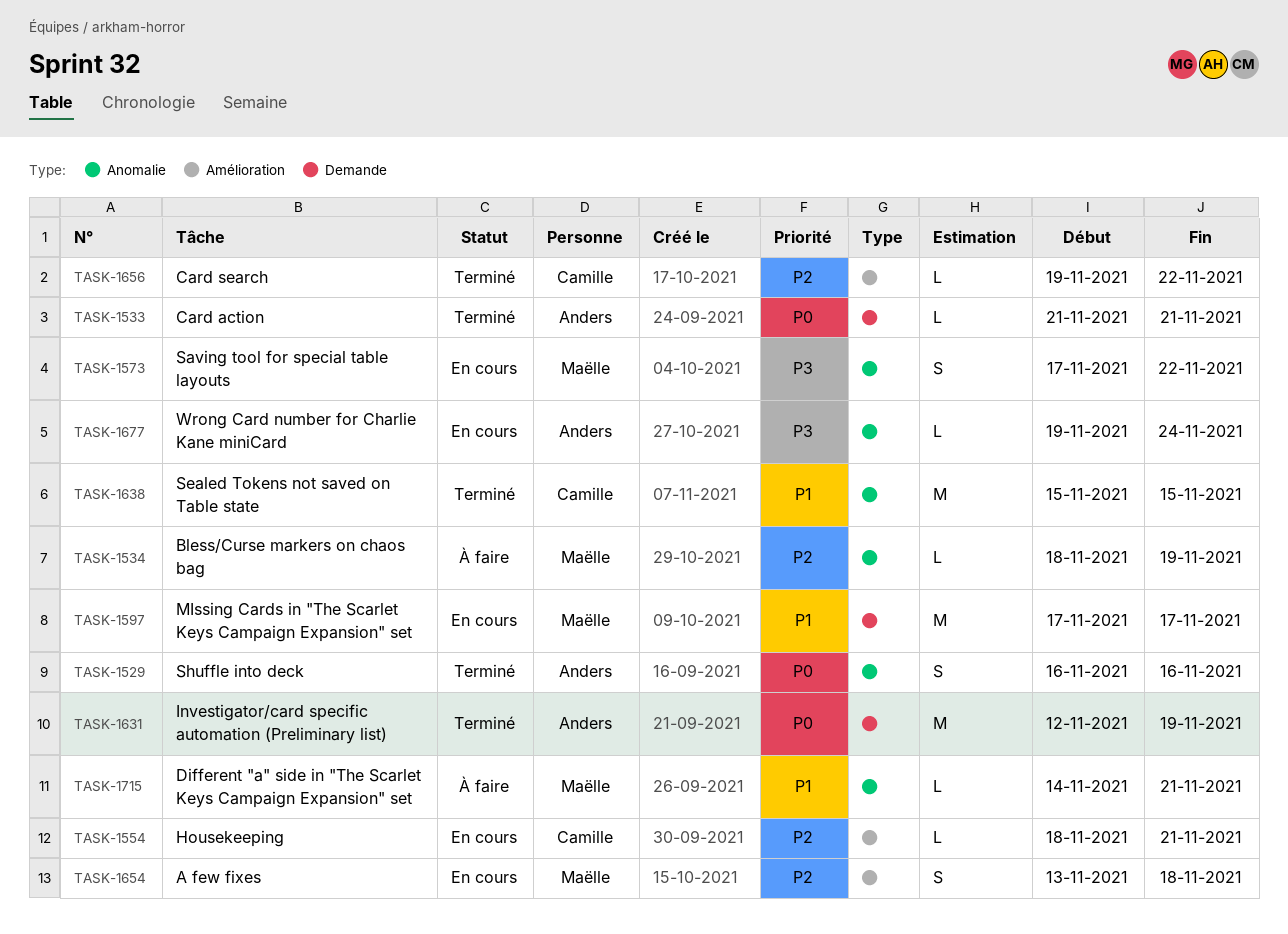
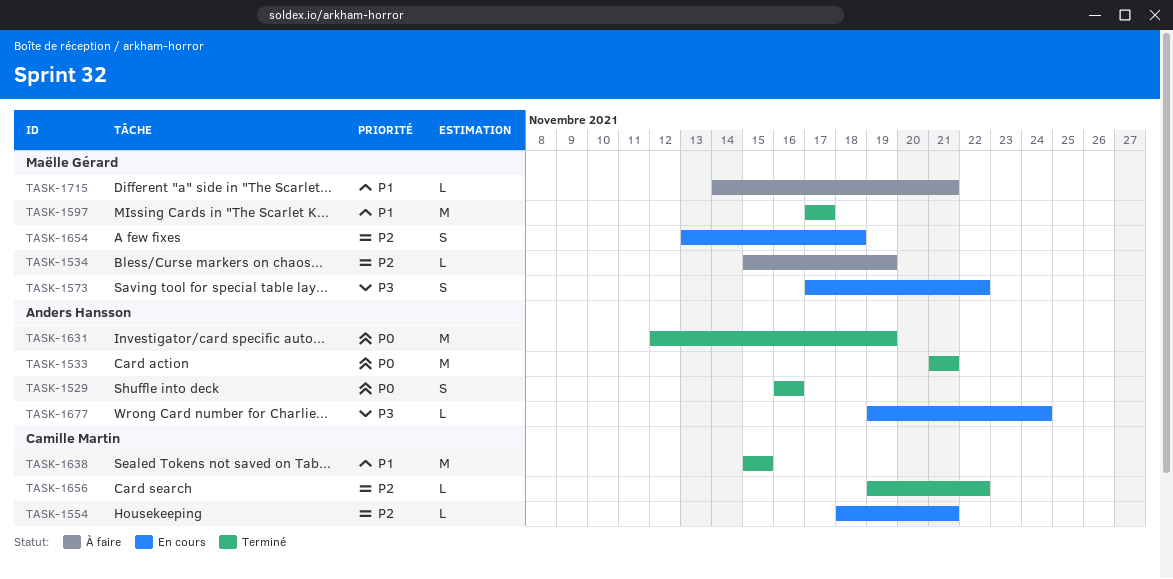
TASK-1533, estimate: L -> M
TASK-1534, start: Nov 18 -> Nov 15
TASK-1597, status: En cours -> Terminé

